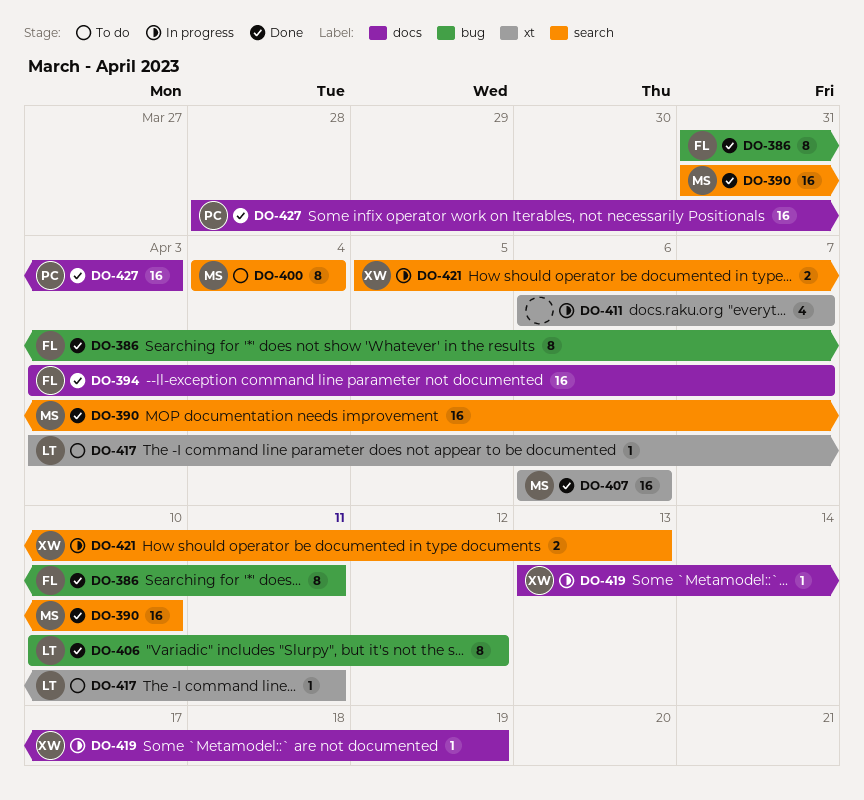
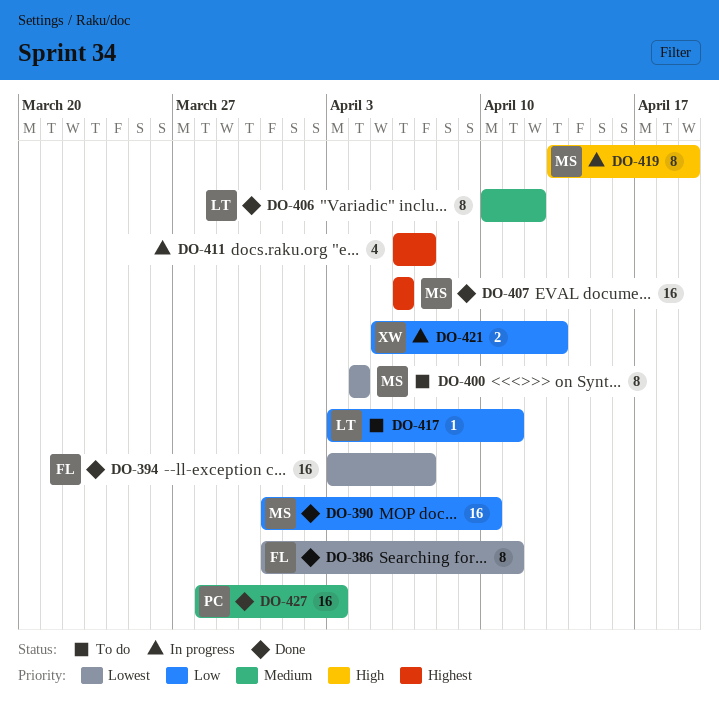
DO-419, owner: XW -> MS
DO-419, estimate: 1 -> 8

